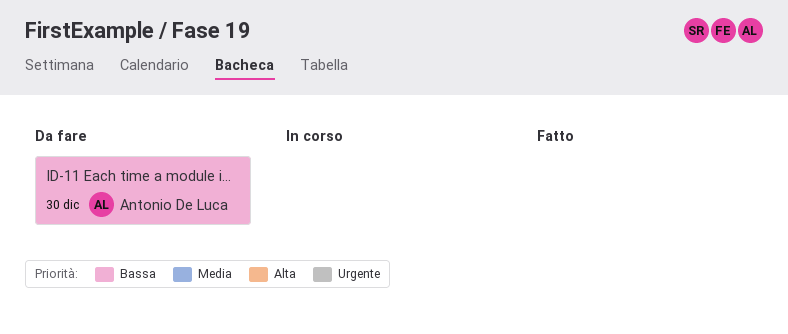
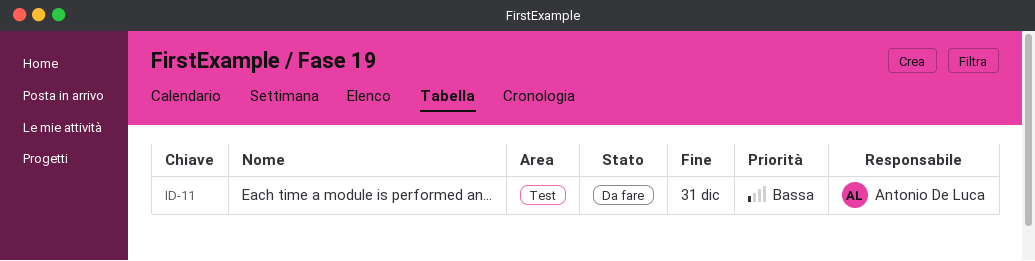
ID-11, due: Dec 30 -> Dec 31

